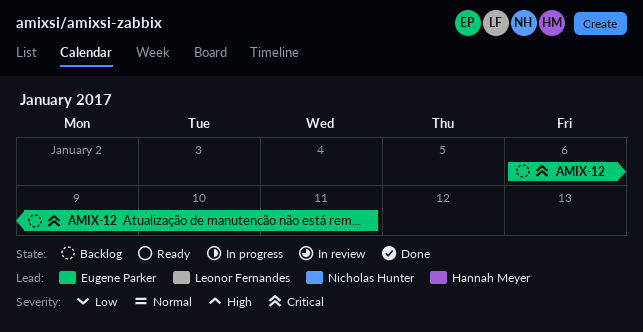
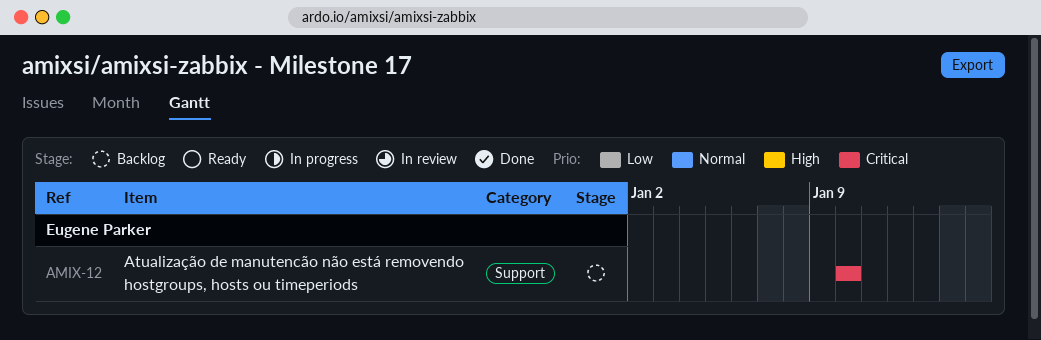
AMIX-12, start: Jan 6 -> Jan 10
AMIX-12, due: Jan 11 -> Jan 10

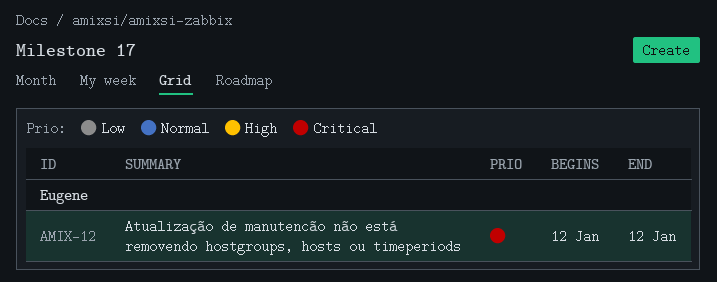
AMIX-12, start: Jan 10 -> Jan 12
AMIX-12, due: Jan 10 -> Jan 12

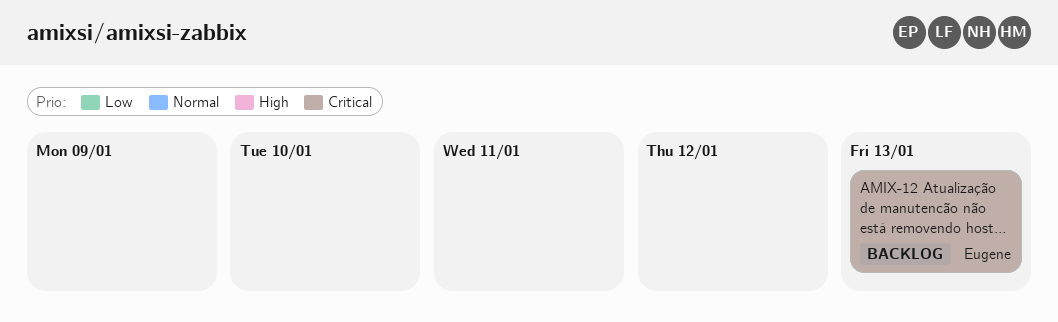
AMIX-12, due: Jan 12 -> Jan 13

